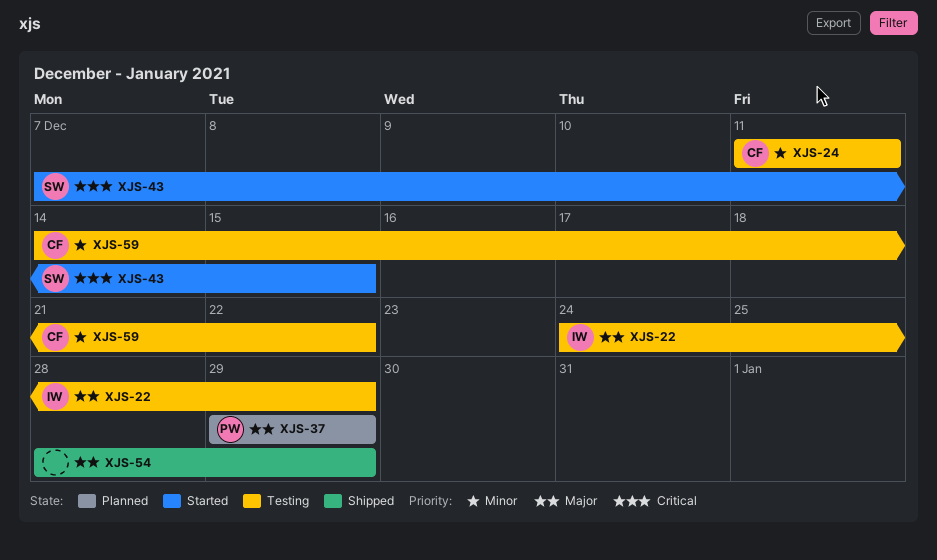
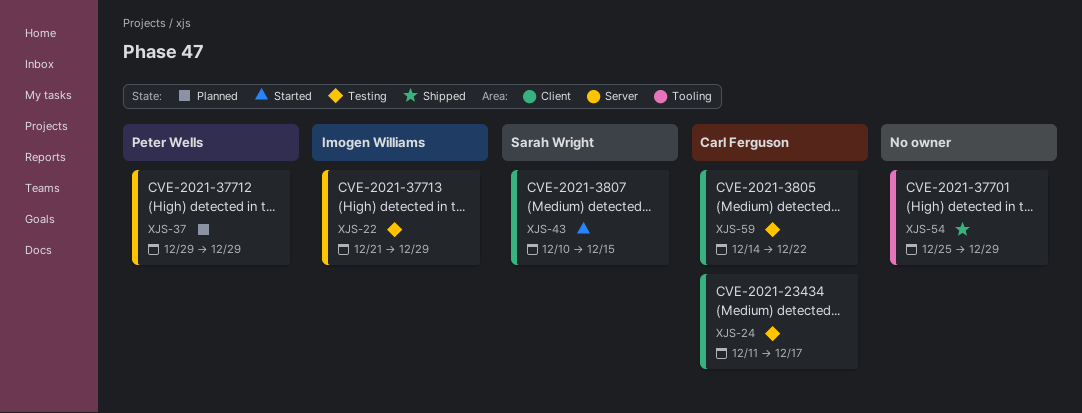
XJS-22, start: Dec 24 -> Dec 21
XJS-24, due: Dec 11 -> Dec 17
XJS-43, start: Dec 7 -> Dec 10
XJS-54, start: Dec 28 -> Dec 25

